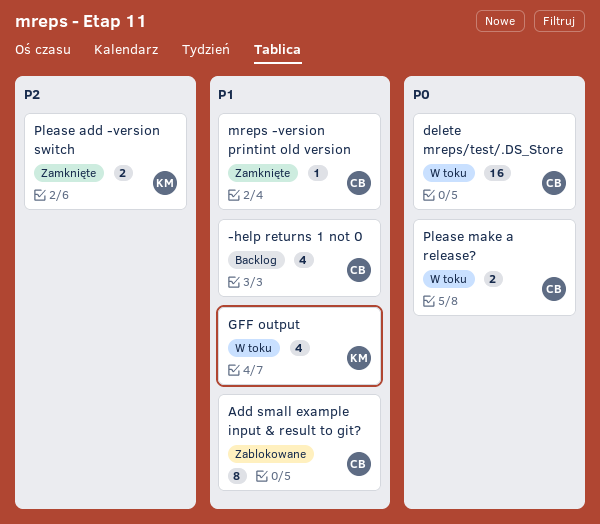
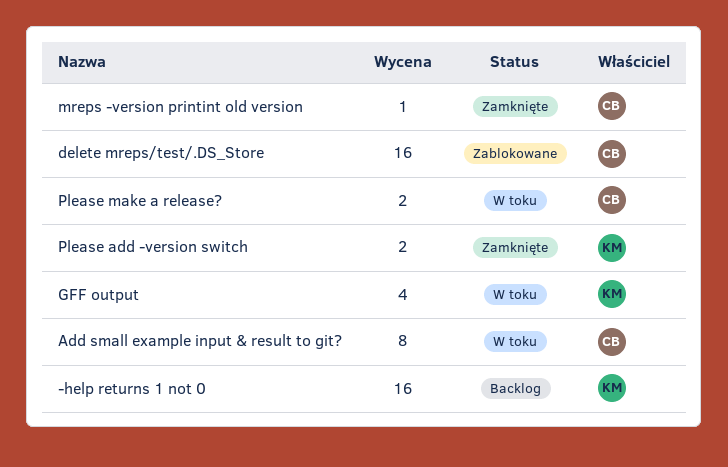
-help returns 1 not 0, owner: CB -> KM
-help returns 1 not 0, estimate: 4 -> 16
Add small example input & result to git?, status: Zablokowane -> W toku
delete mreps/test/.DS_Store, status: W toku -> Zablokowane

